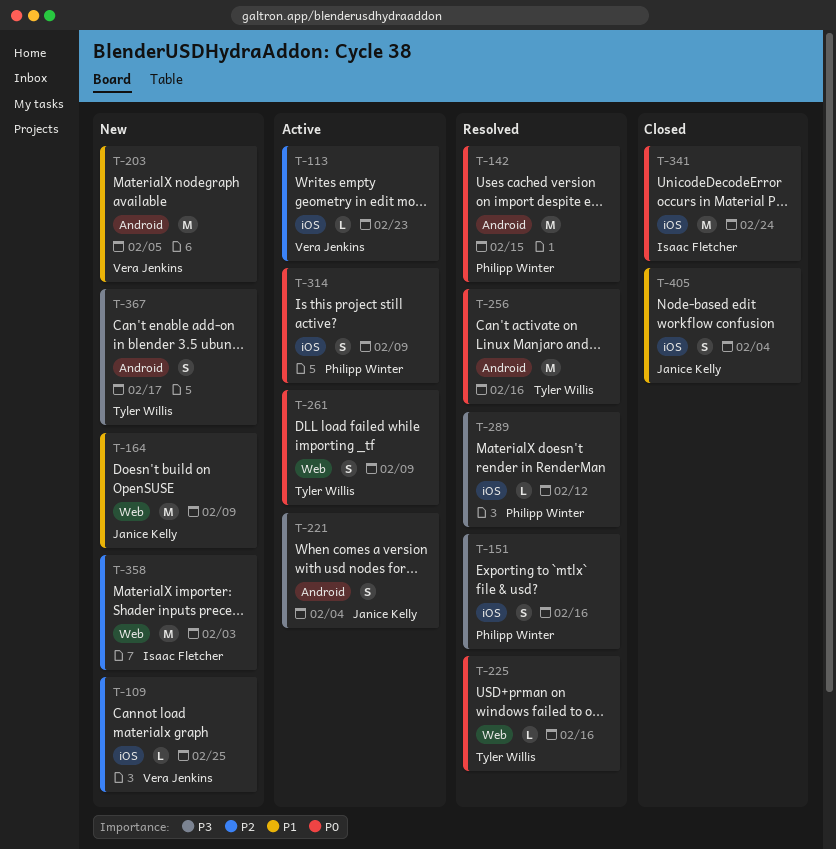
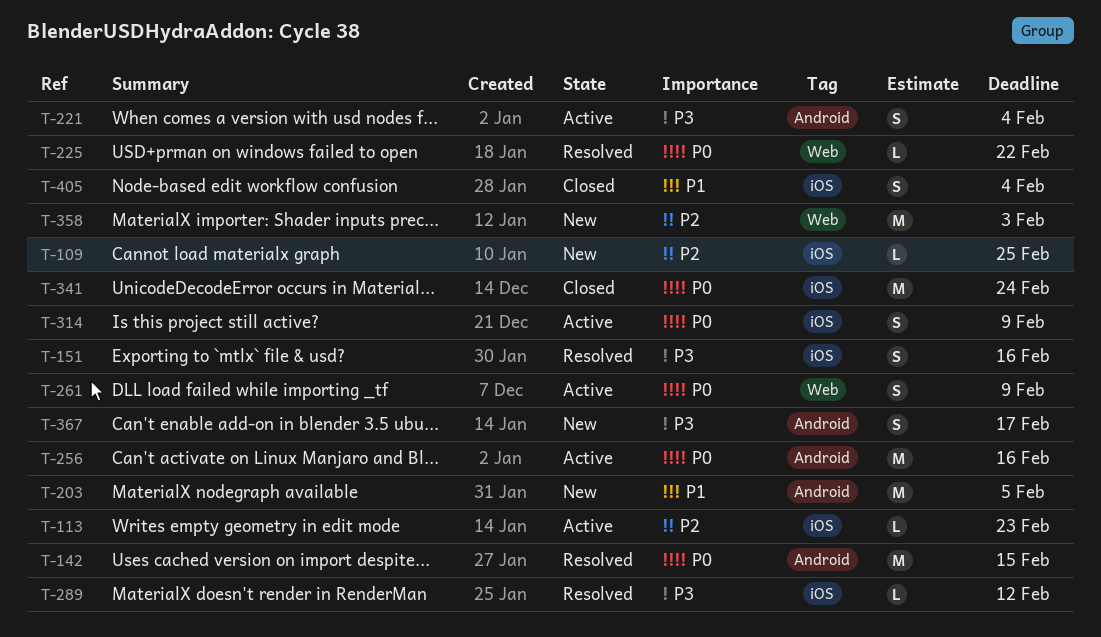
T-164: present -> none
T-225, due: Feb 16 -> Feb 22
T-256, status: Resolved -> Active

